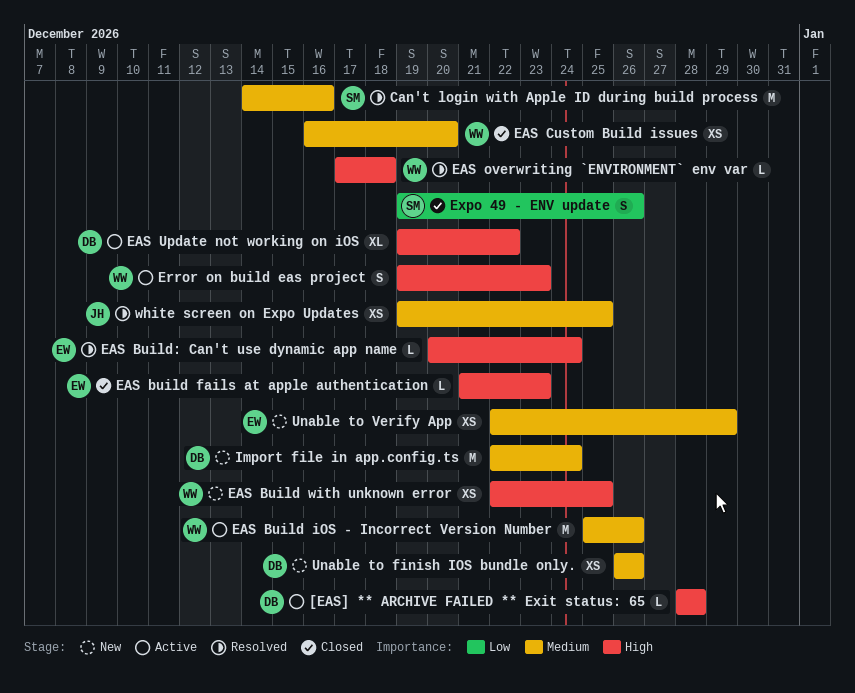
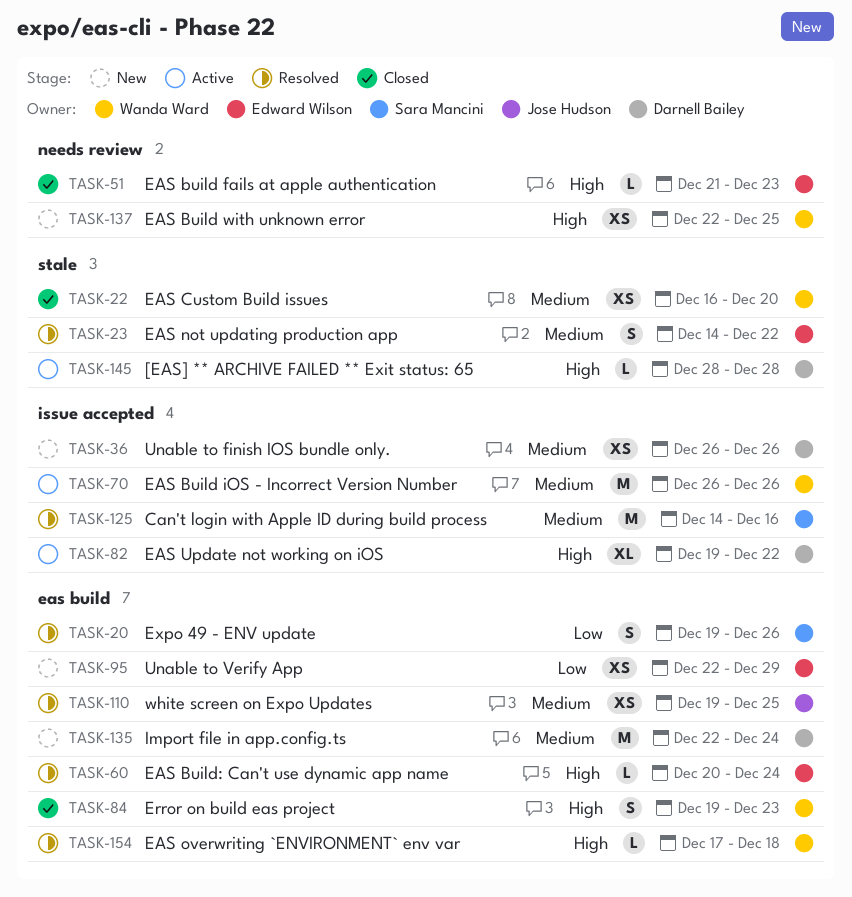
EAS Build iOS - Incorrect Version Number, start: Dec 25 -> Dec 26
EAS not updating production app: none -> present
Error on build eas project, status: Active -> Closed
Expo 49 - ENV update, status: Closed -> Resolved
Unable to Verify App, priority: Medium -> Low

